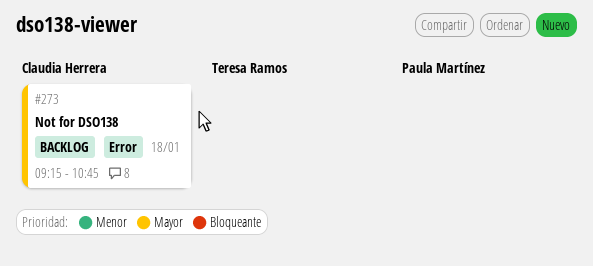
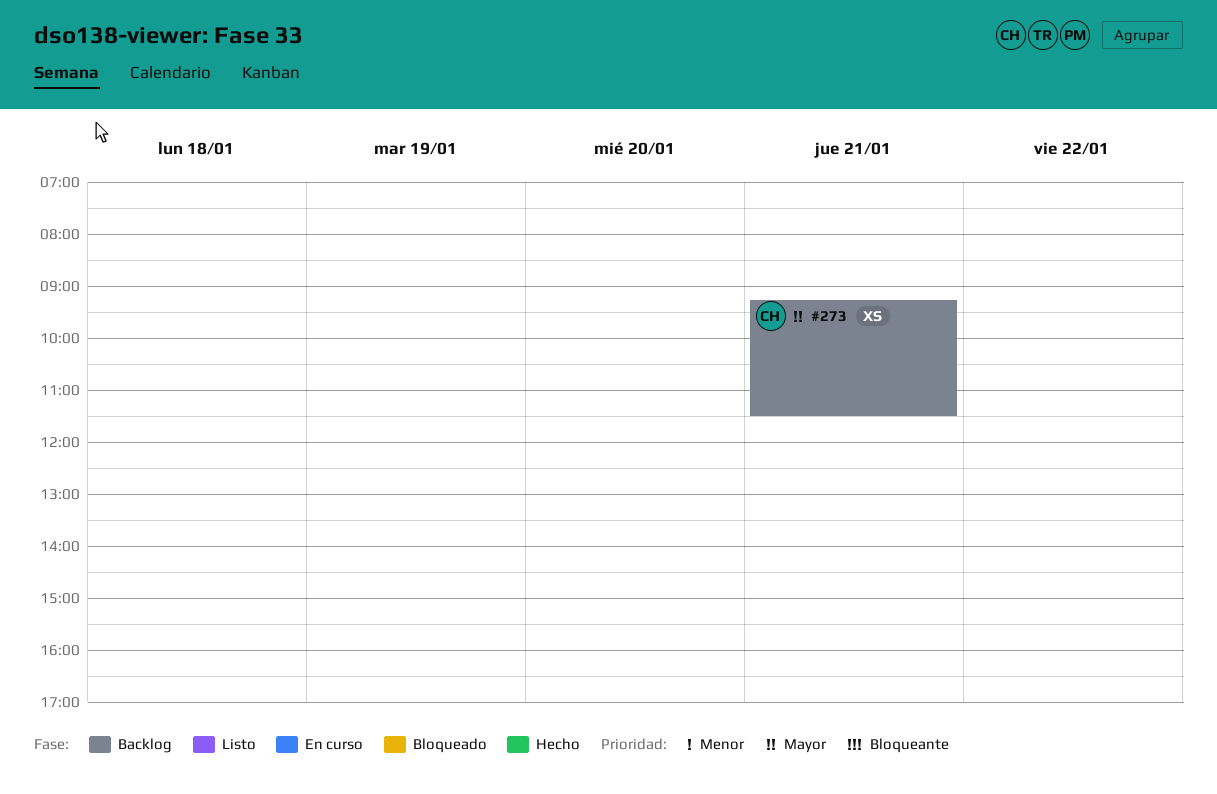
#273, day: Jan 18 -> Jan 21
#273, ends: 10:45 -> 11:30

